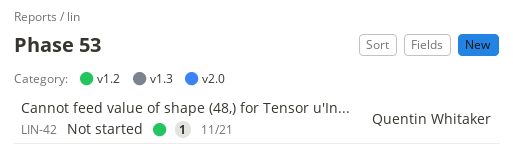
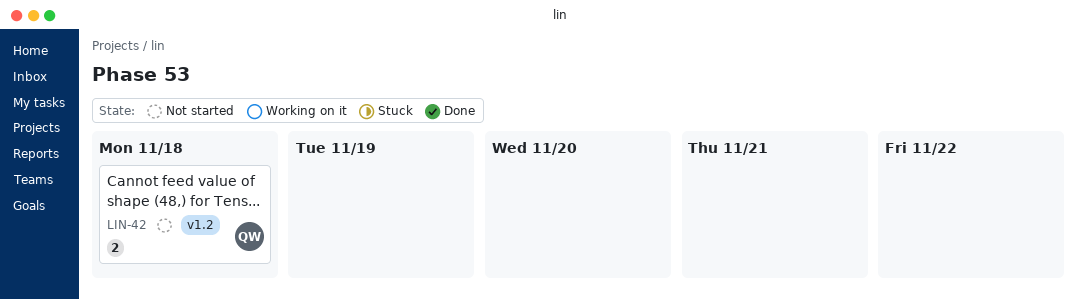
LIN-42, estimate: 1 -> 2
LIN-42, due: Nov 21 -> Nov 18

